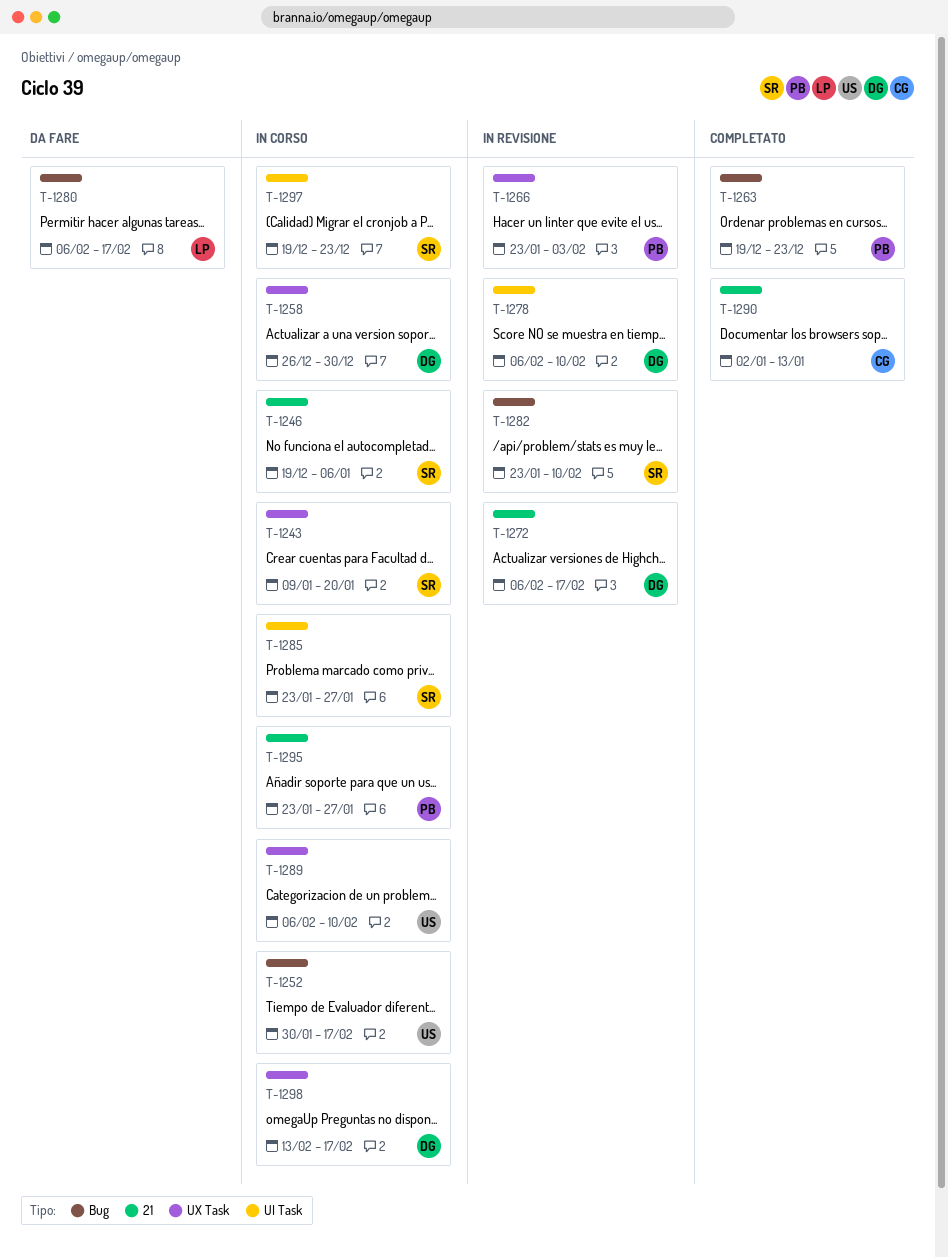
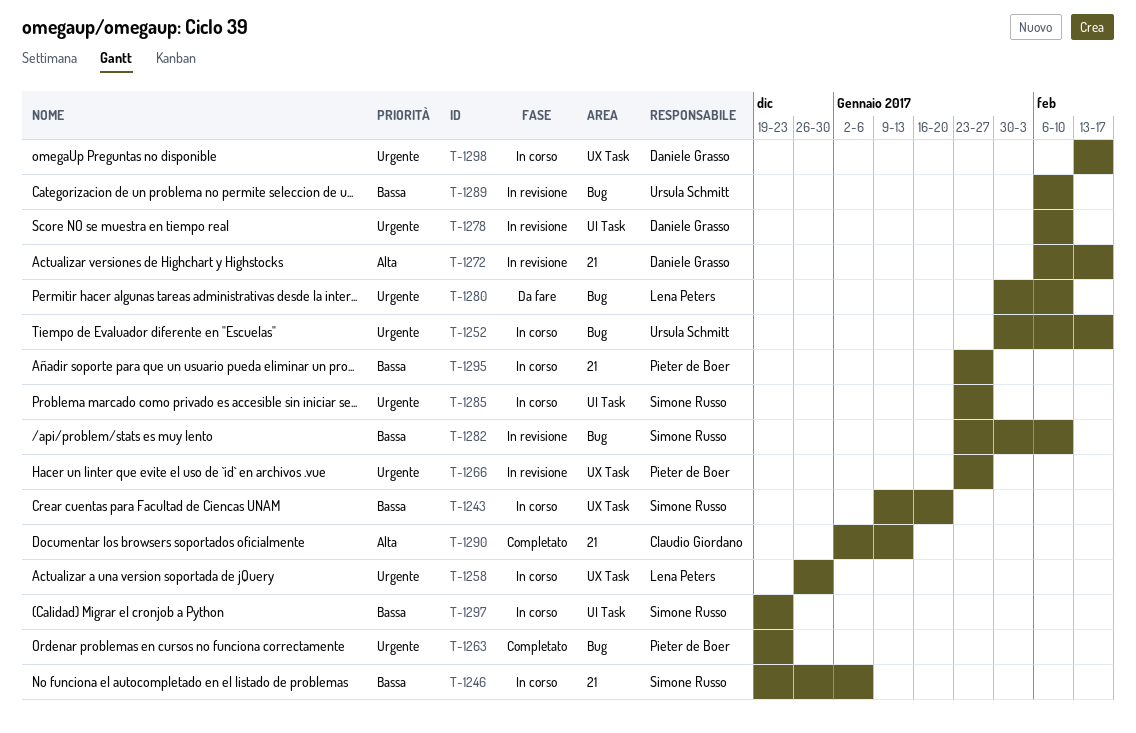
T-1258, owner: Daniele Grasso -> Lena Peters
T-1266, due: Feb 3 -> Jan 27
T-1280, start: Feb 6 -> Jan 30
T-1280, due: Feb 17 -> Feb 10
T-1289, status: In corso -> In revisione
T-1289, label: UX Task -> Bug

